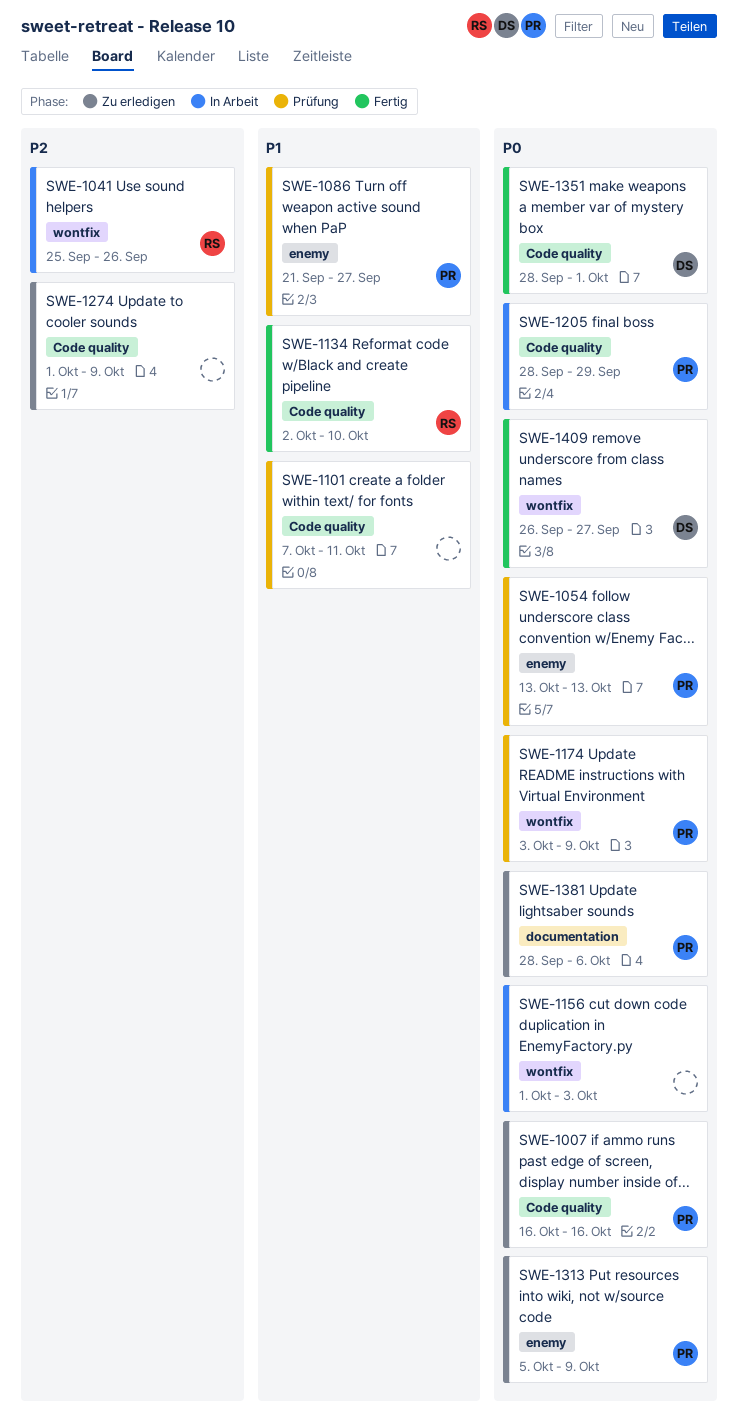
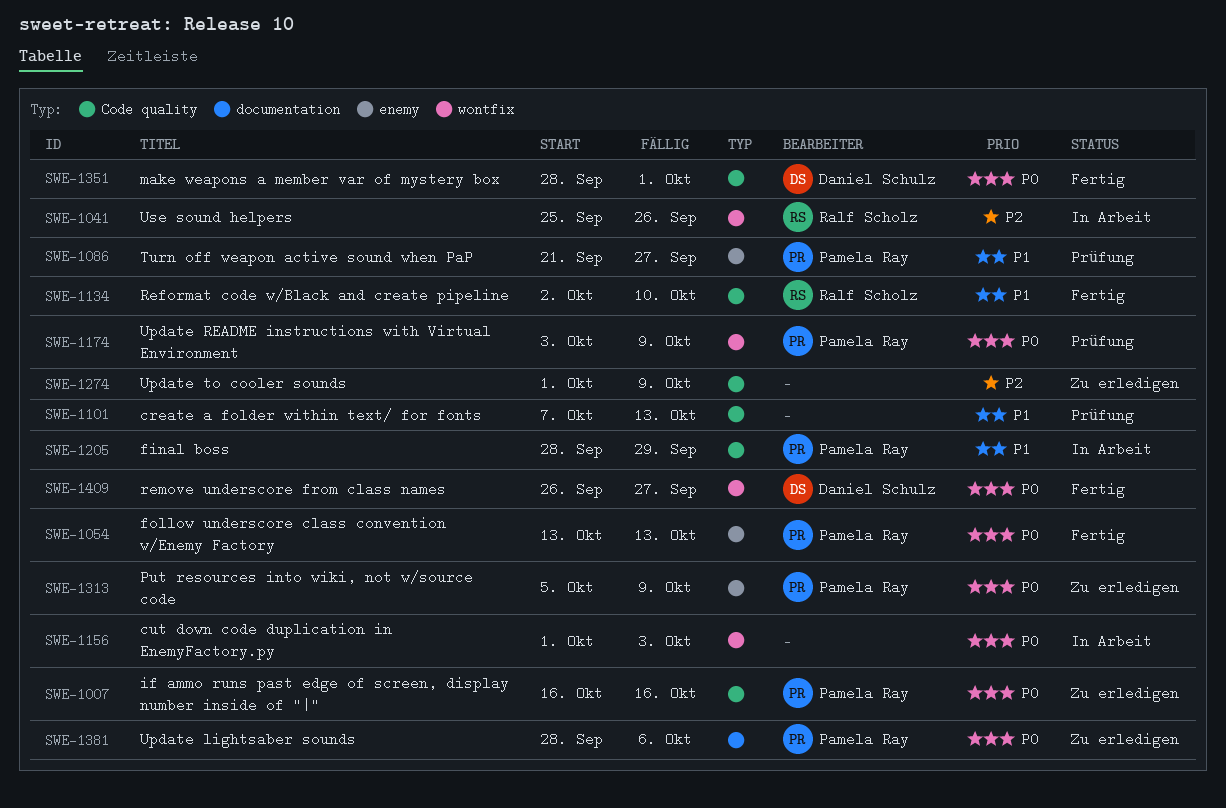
SWE-1054, status: Prüfung -> Fertig
SWE-1101, due: Oct 11 -> Oct 13
SWE-1205, priority: P0 -> P1

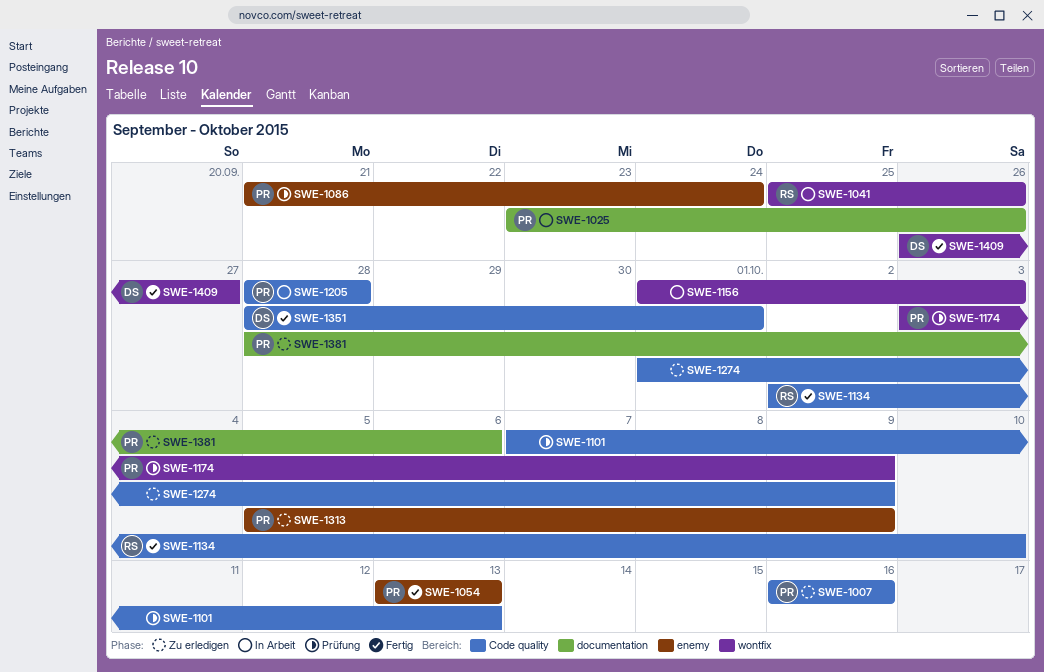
SWE-1025: none -> present
SWE-1086, due: Sep 27 -> Sep 24
SWE-1205, due: Sep 29 -> Sep 28

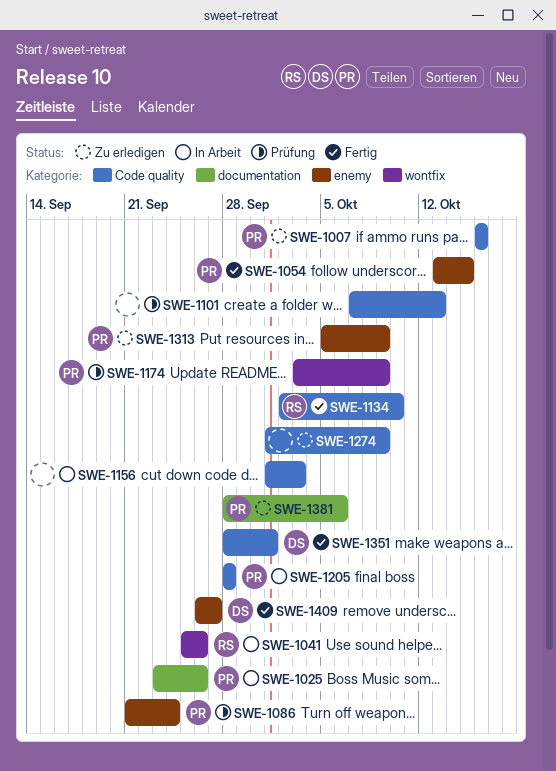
SWE-1054, due: Oct 13 -> Oct 15
SWE-1156, label: wontfix -> Code quality
SWE-1409, label: wontfix -> enemy

